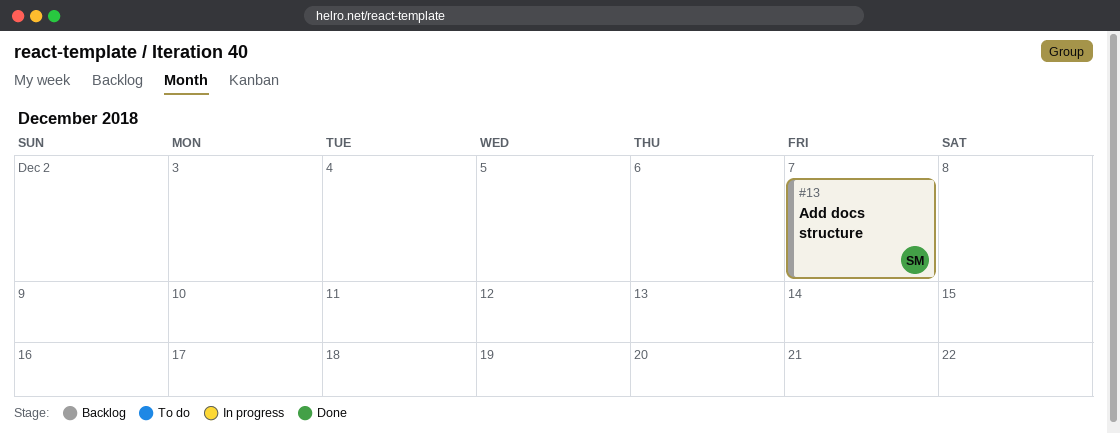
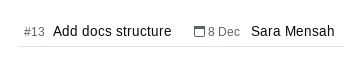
#13, due: Dec 7 -> Dec 8

